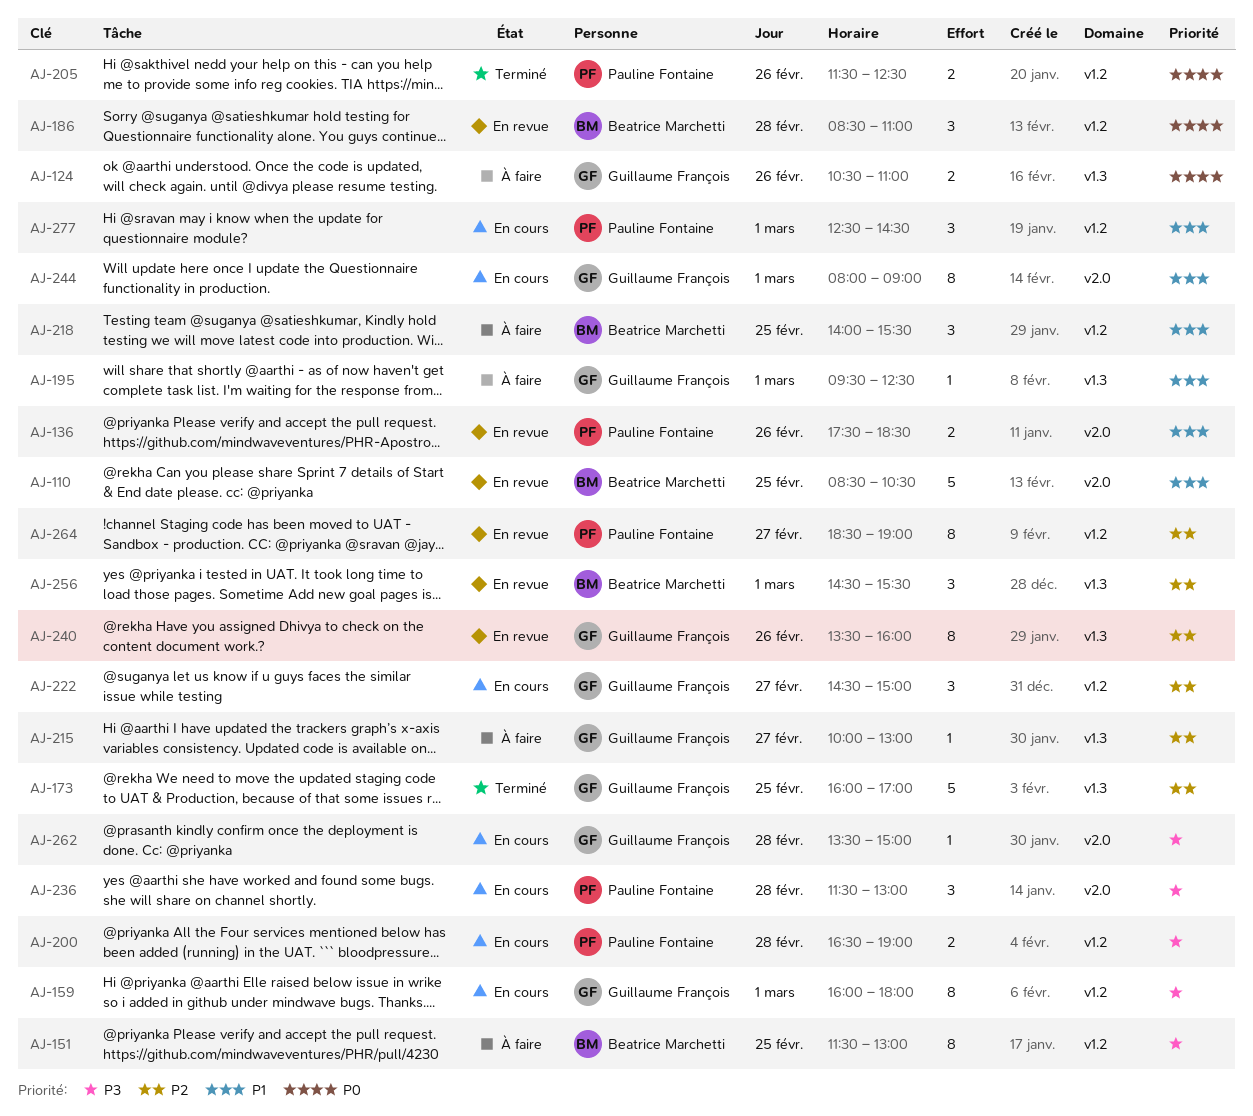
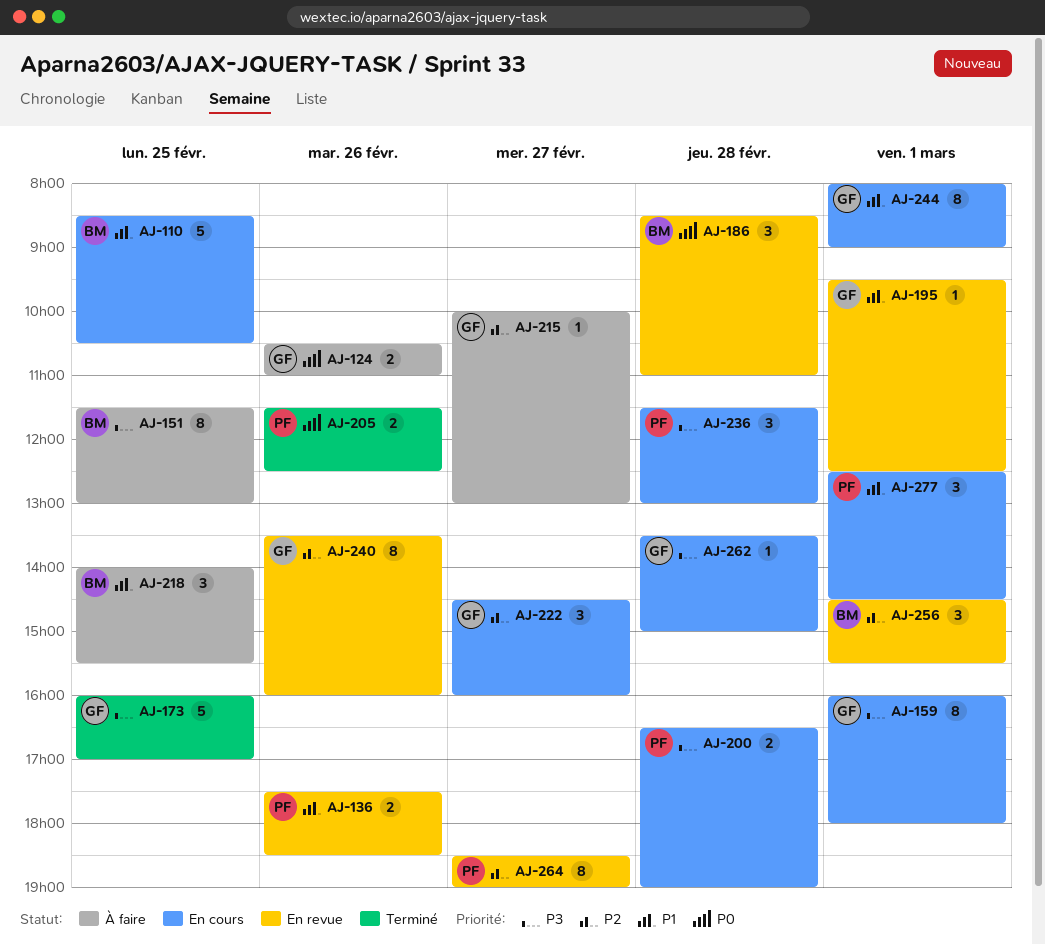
AJ-110, status: En revue -> En cours
AJ-173, priority: P2 -> P3
AJ-195, status: À faire -> En revue
AJ-222, ends: 15:00 -> 16:00

